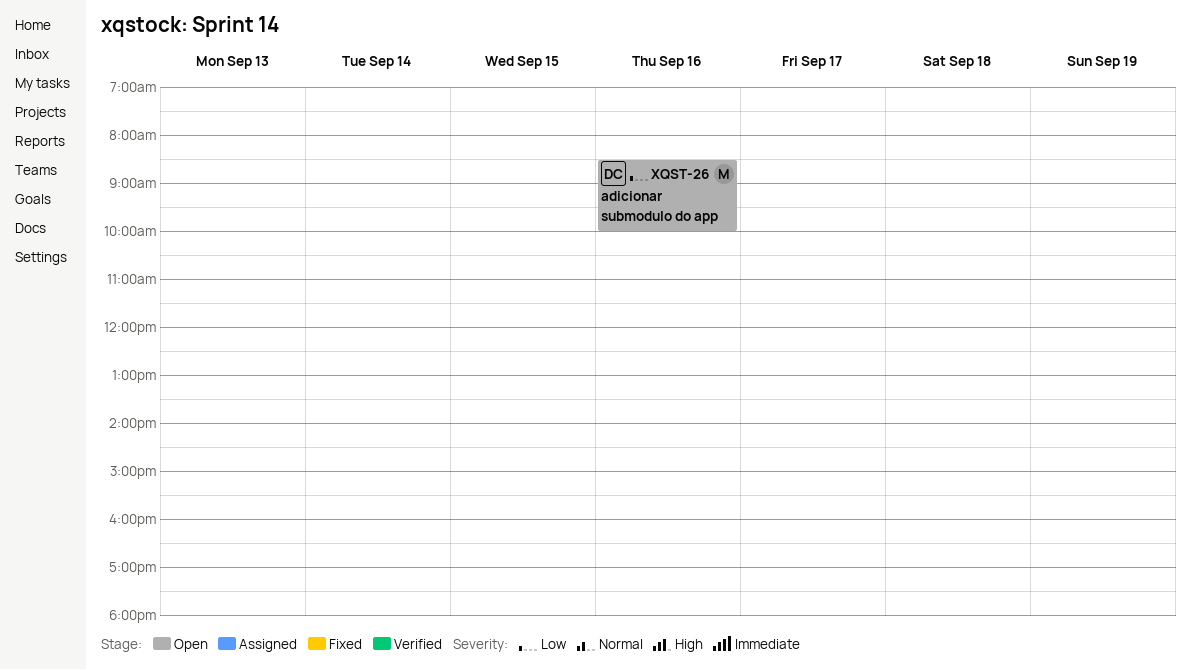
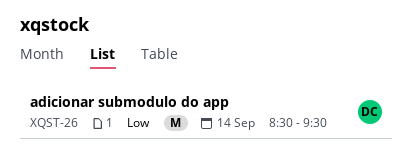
XQST-26, day: Sep 16 -> Sep 14
XQST-26, ends: 10:00 -> 09:30

